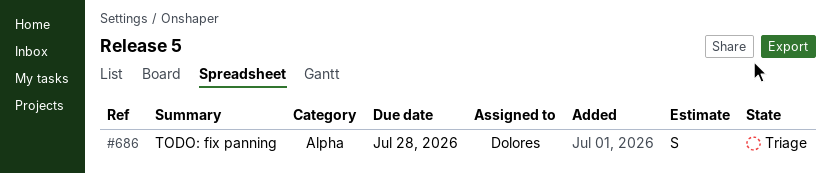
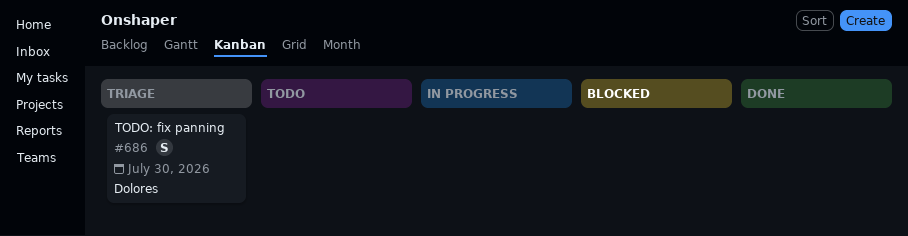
#686, due: Jul 28 -> Jul 30

